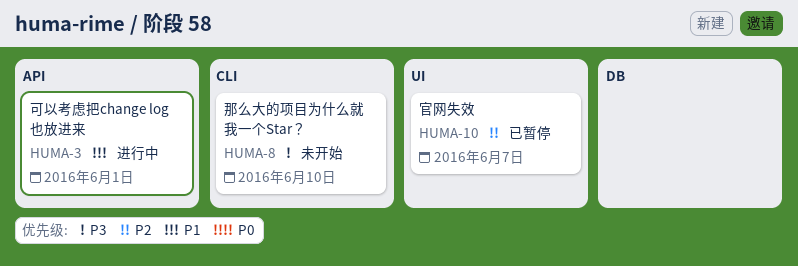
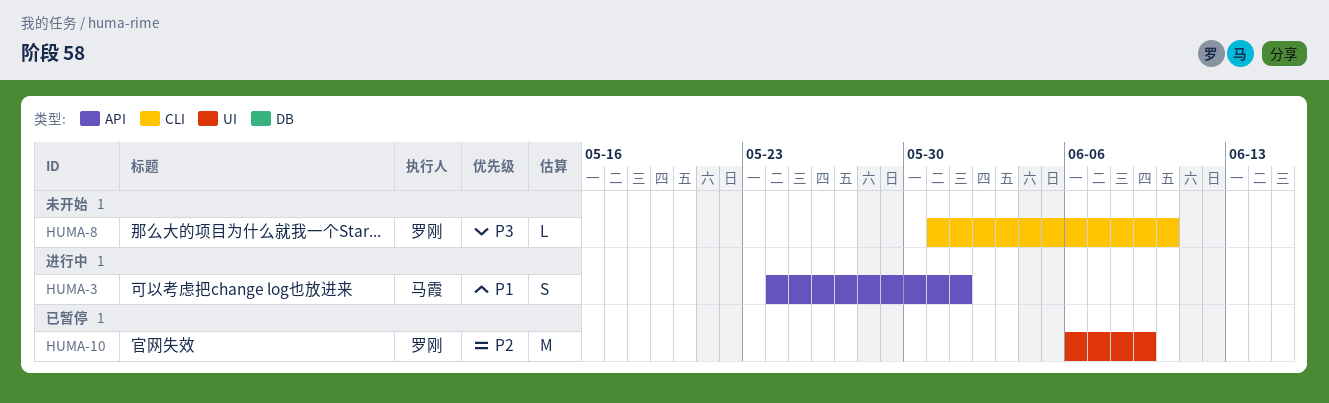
HUMA-10, due: Jun 7 -> Jun 9

